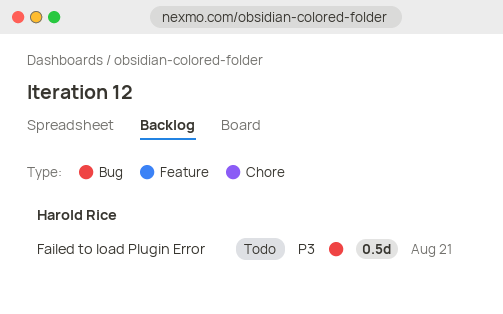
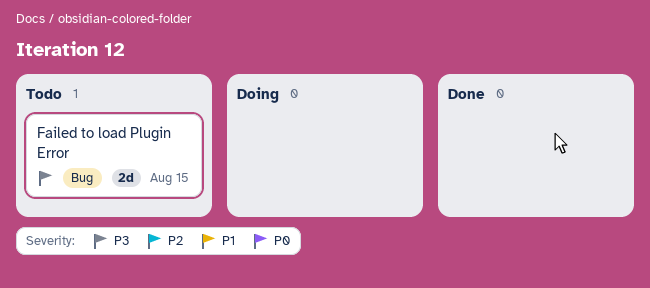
Failed to load Plugin Error, estimate: 0.5d -> 2d
Failed to load Plugin Error, due: Aug 21 -> Aug 15

